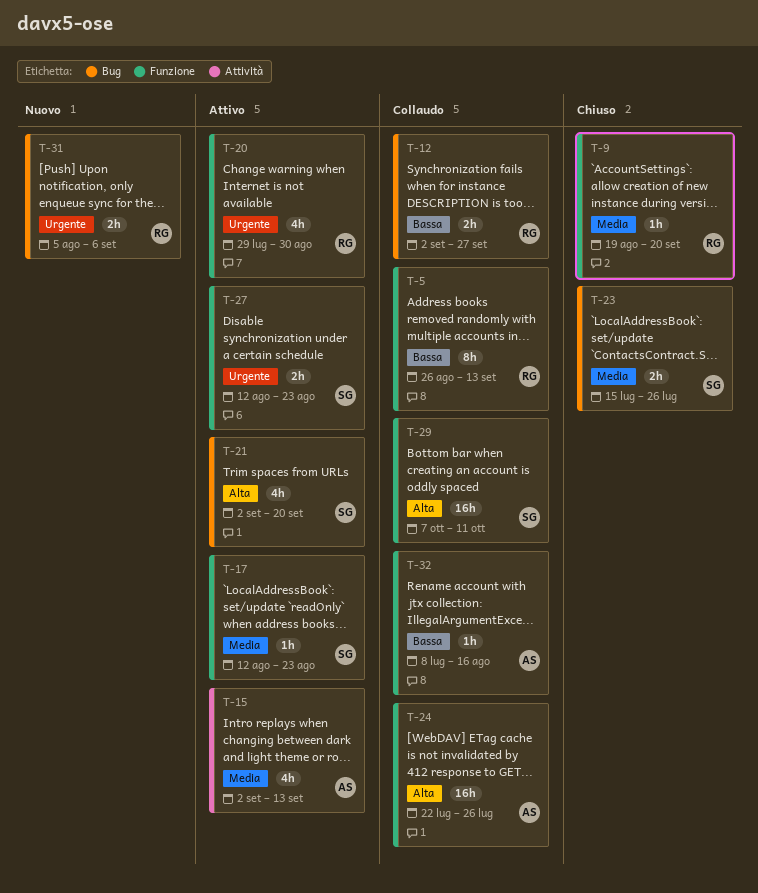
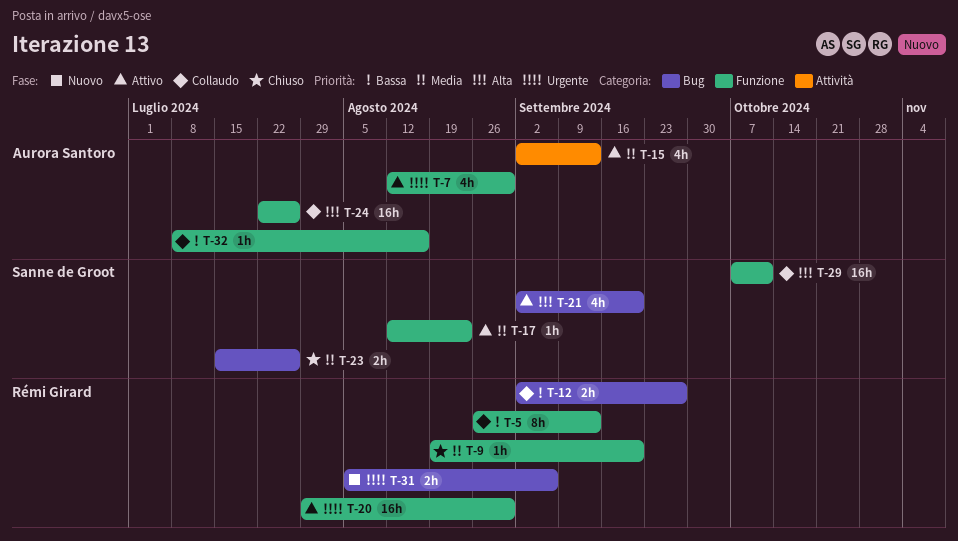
T-7: none -> present
T-20, estimate: 4h -> 16h
T-27: present -> none

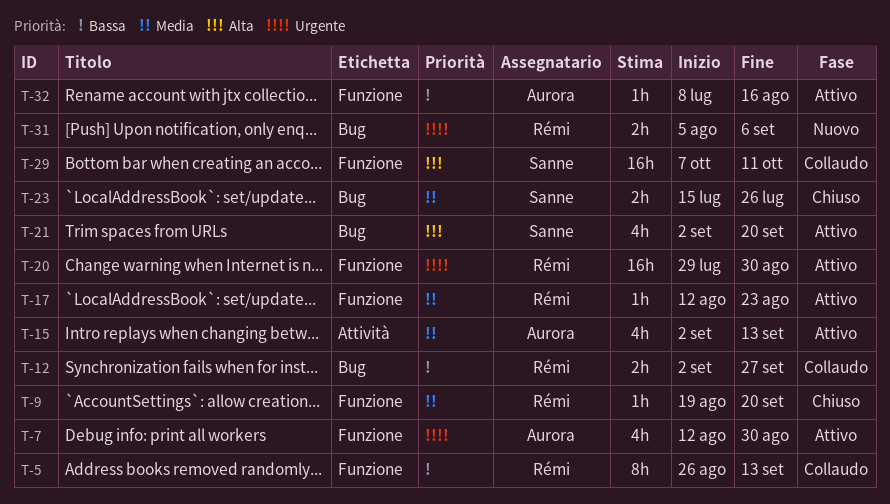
T-17, owner: Sanne de Groot -> Rémi Girard
T-24: present -> none
T-32, status: Collaudo -> Attivo

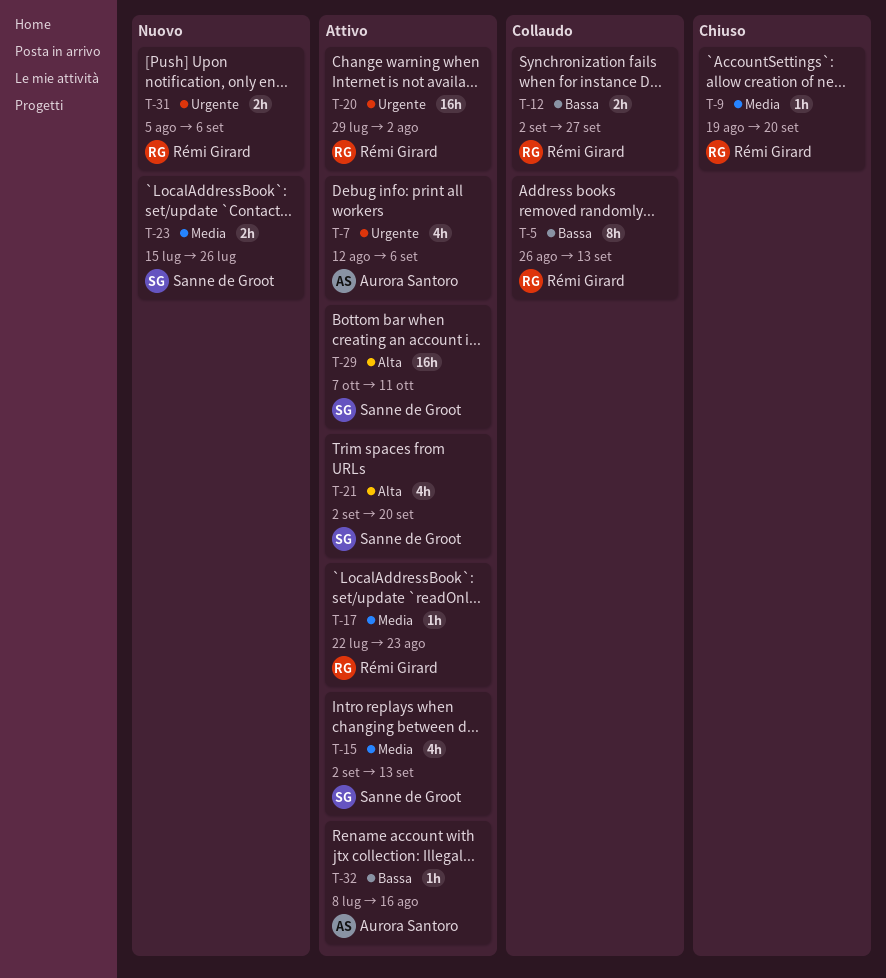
T-7, due: Aug 30 -> Sep 6
T-15, owner: Aurora Santoro -> Sanne de Groot
T-17, start: Aug 12 -> Jul 22
T-20, due: Aug 30 -> Aug 2
T-23, status: Chiuso -> Nuovo
T-29, status: Collaudo -> Attivo

